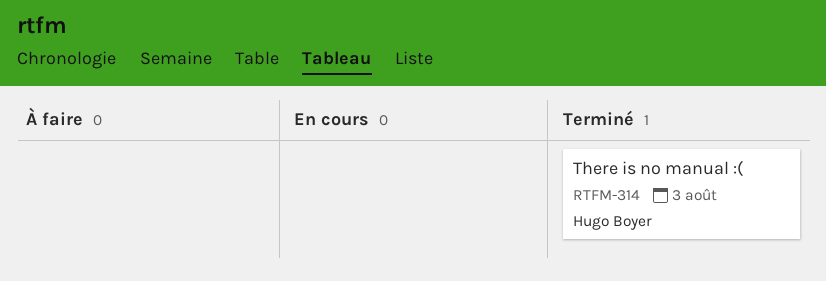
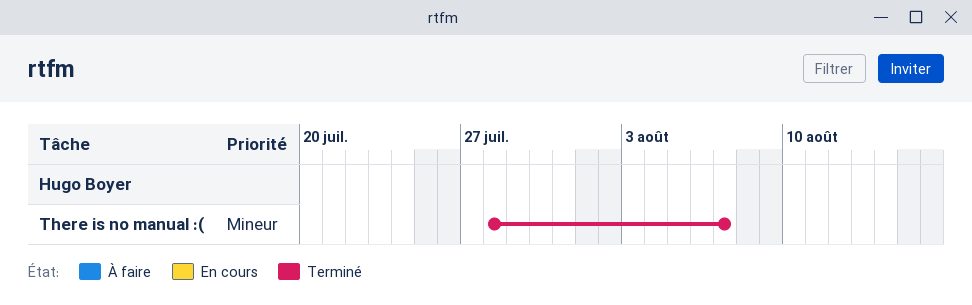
There is no manual :(, due: Aug 3 -> Aug 7

